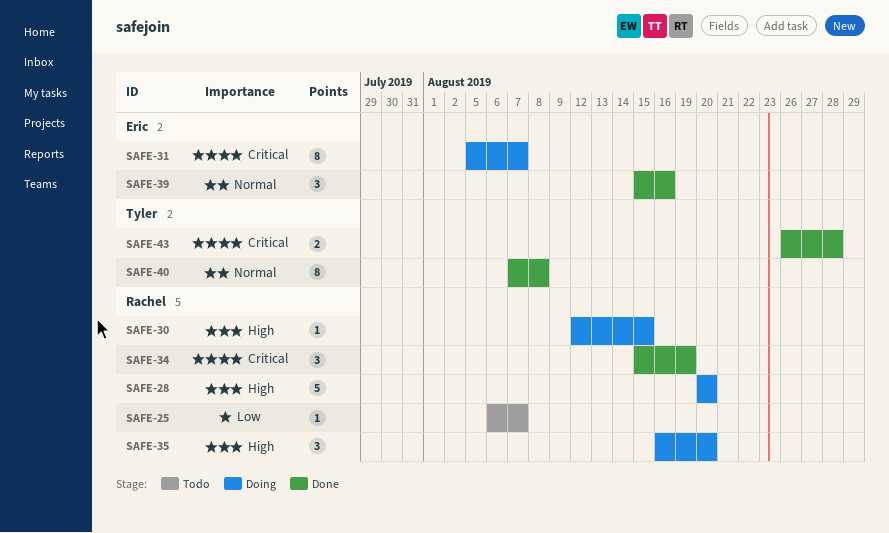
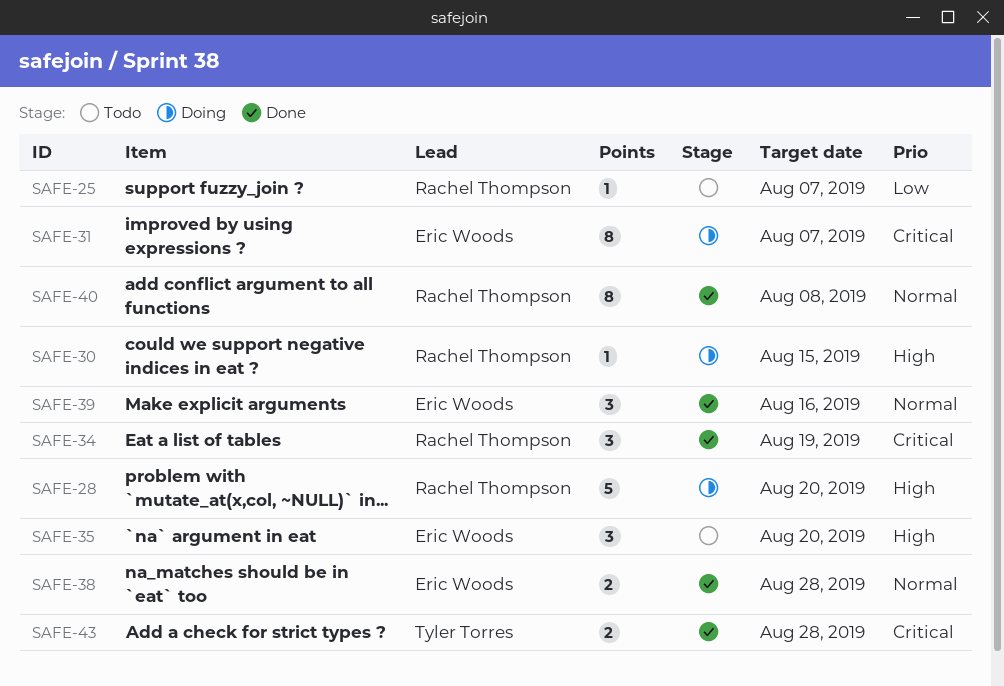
SAFE-35, status: Doing -> Todo
SAFE-35, owner: Rachel Thompson -> Eric Woods
SAFE-38: none -> present
SAFE-40, owner: Tyler Torres -> Rachel Thompson

